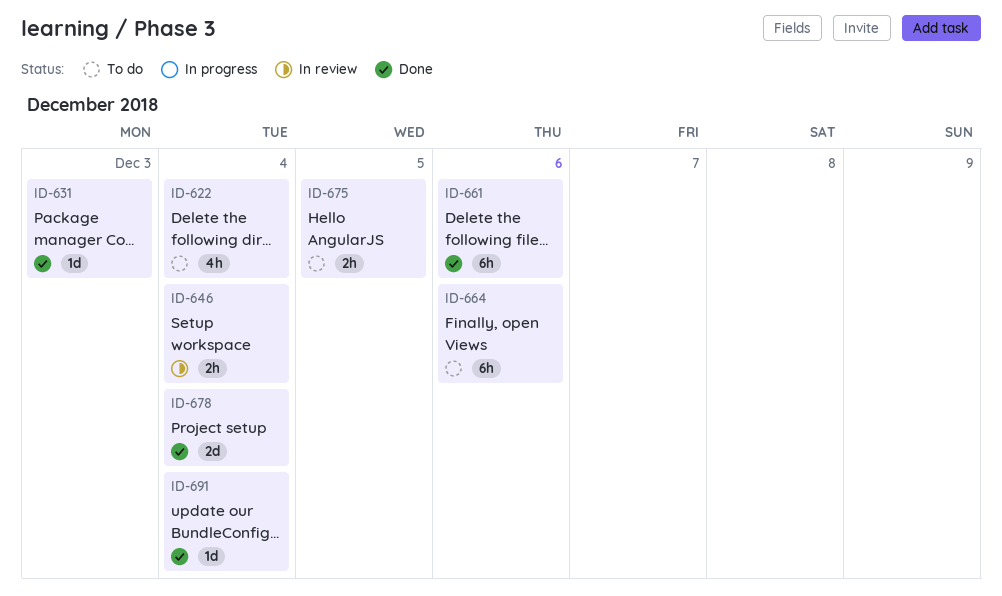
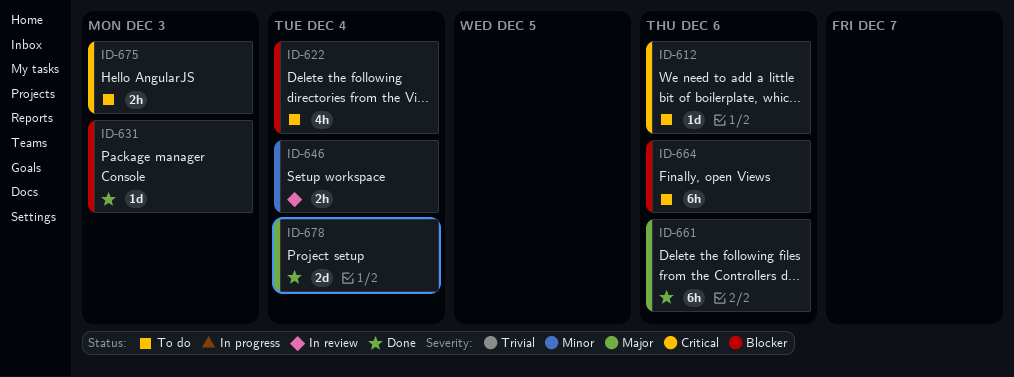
ID-612: none -> present
ID-675, due: Dec 5 -> Dec 3
ID-691: present -> none

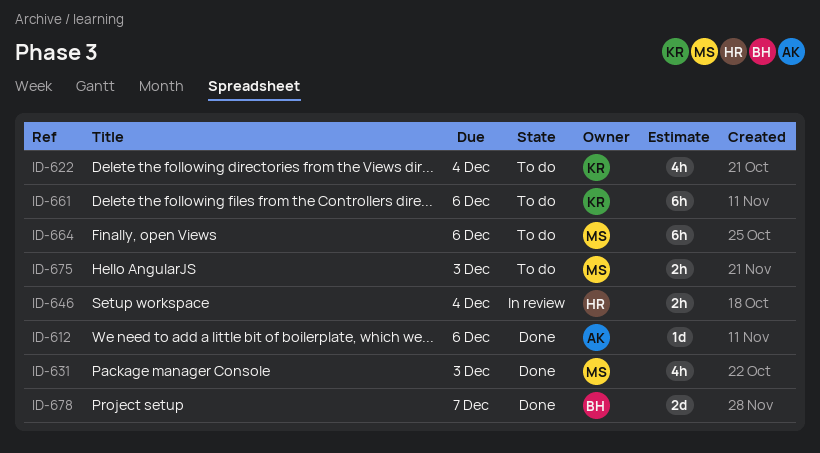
ID-612, status: To do -> Done
ID-631, estimate: 1d -> 4h
ID-661, status: Done -> To do
ID-678, due: Dec 4 -> Dec 7

